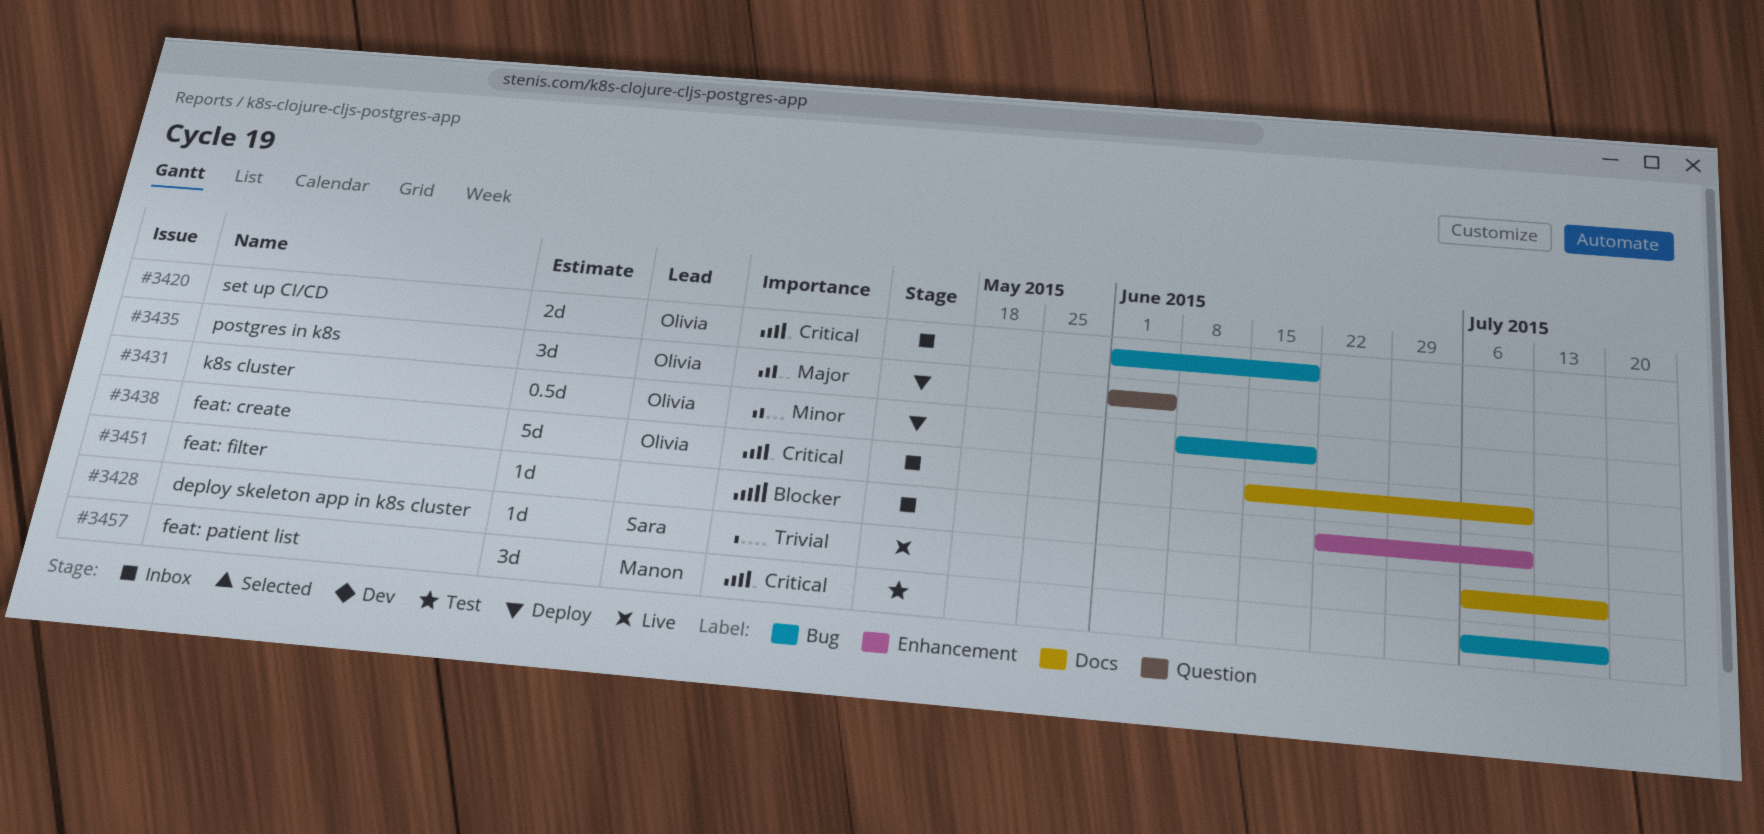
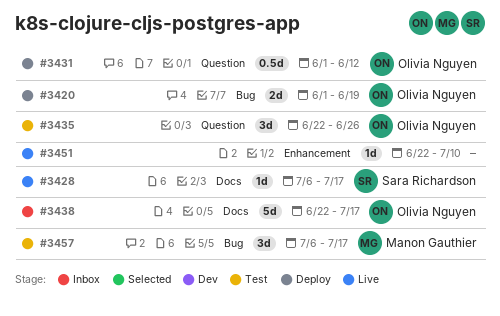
#3420, status: Inbox -> Deploy
#3431, label: Bug -> Question
#3431, start: Jun 8 -> Jun 1
#3431, due: Jun 19 -> Jun 12
#3435, status: Deploy -> Test
#3435, start: Jun 1 -> Jun 22
#3435, due: Jun 5 -> Jun 26
#3438, start: Jun 15 -> Jun 22
#3438, due: Jul 10 -> Jul 17
#3451, status: Inbox -> Live

